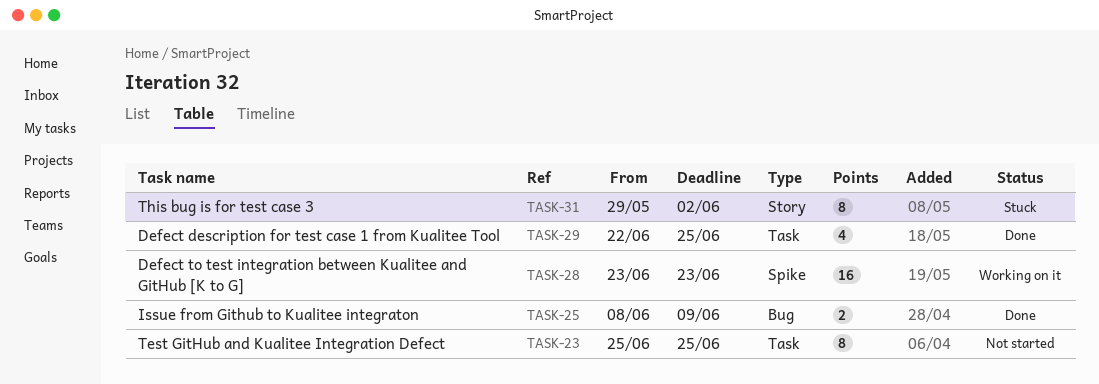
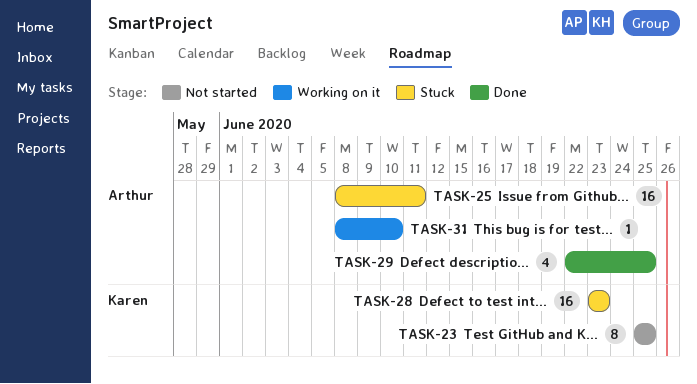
TASK-25, status: Done -> Stuck
TASK-25, estimate: 2 -> 16
TASK-25, due: Jun 9 -> Jun 11
TASK-28, status: Working on it -> Stuck
TASK-31, status: Stuck -> Working on it
TASK-31, estimate: 8 -> 1
TASK-31, start: May 29 -> Jun 8
TASK-31, due: Jun 2 -> Jun 10

